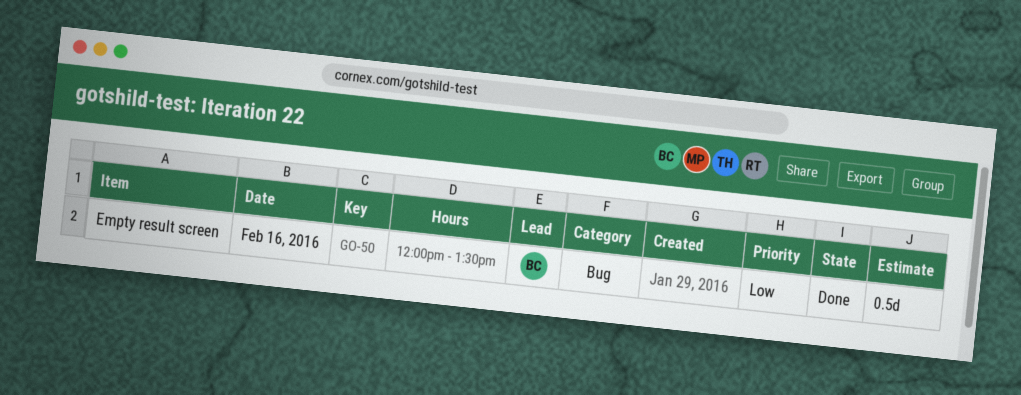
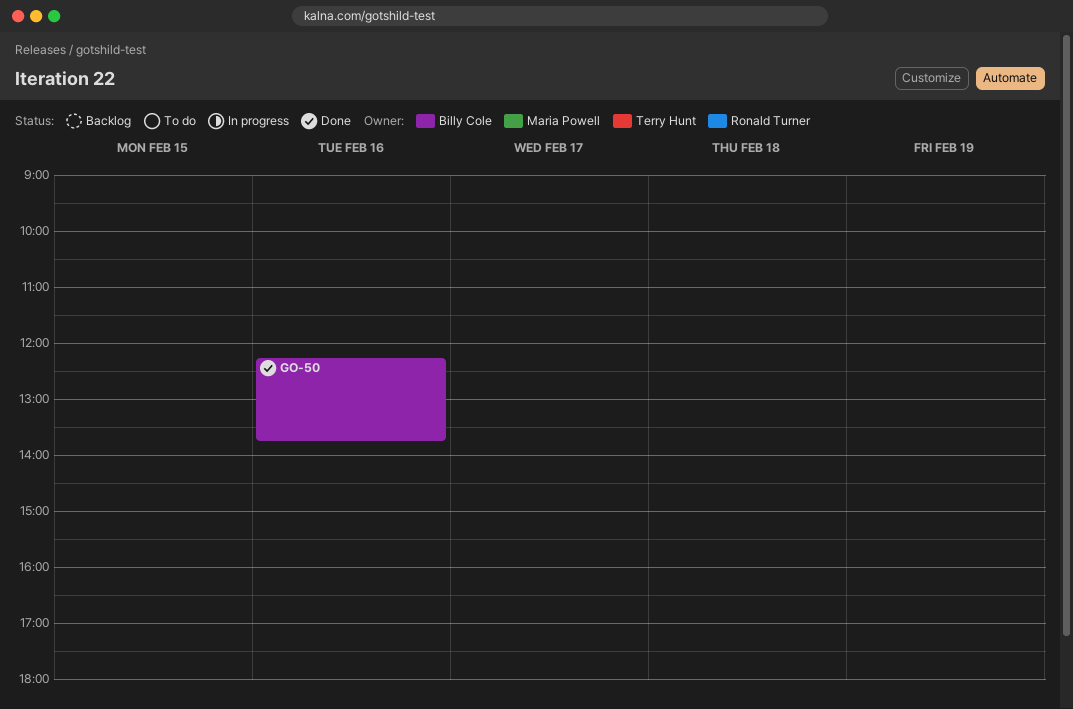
GO-50, begins: 12:00 -> 12:15
GO-50, ends: 13:30 -> 13:45

